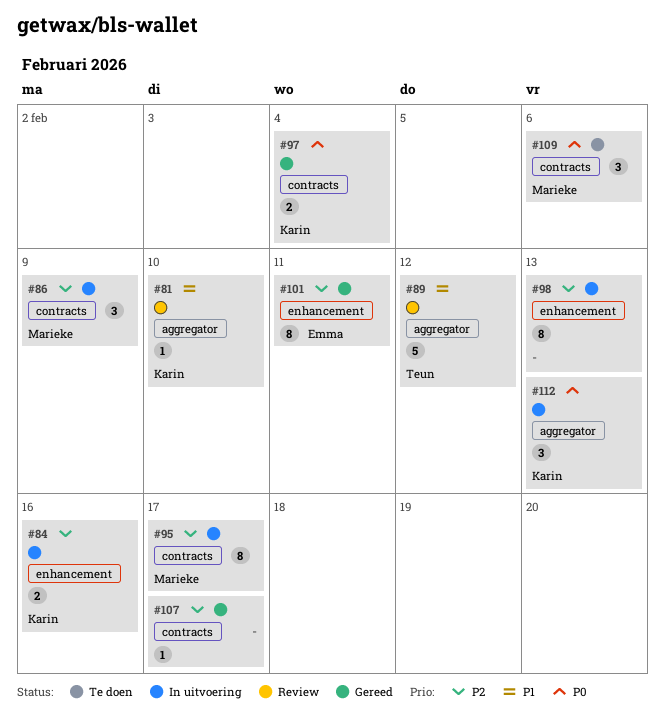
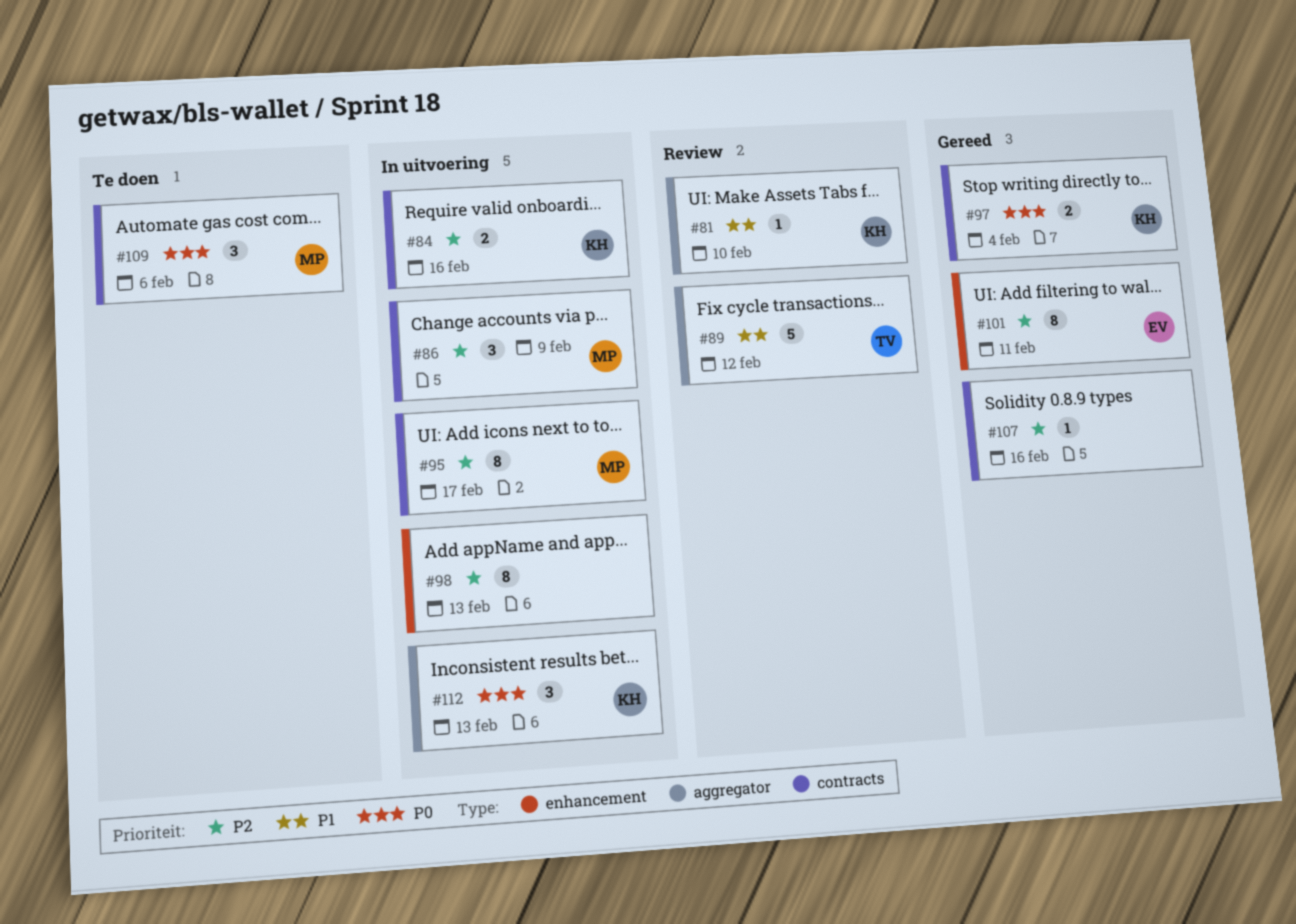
#84, label: enhancement -> contracts
#107, due: Feb 17 -> Feb 16

